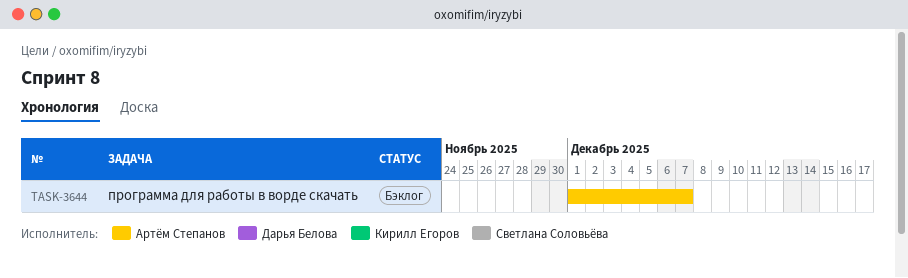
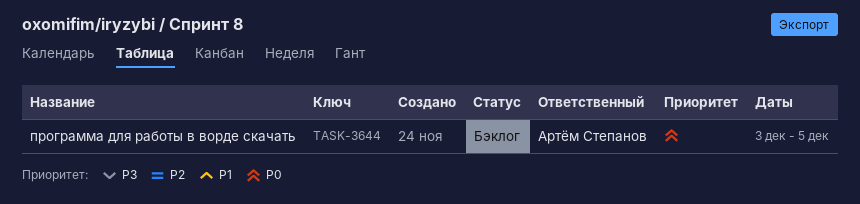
TASK-3644, start: Dec 1 -> Dec 3
TASK-3644, due: Dec 7 -> Dec 5

